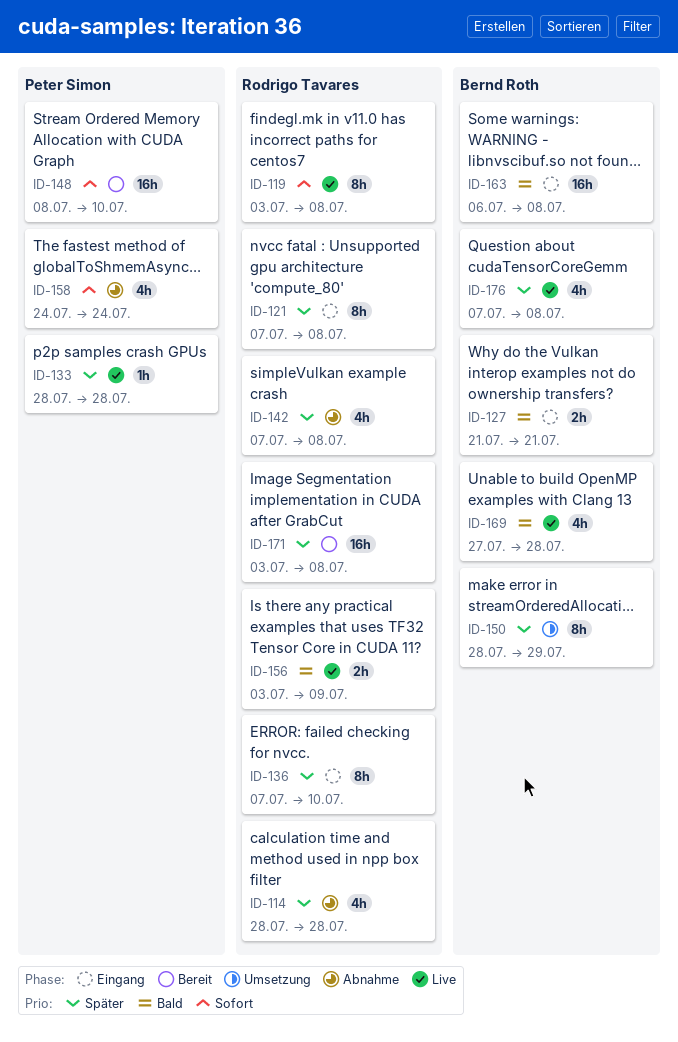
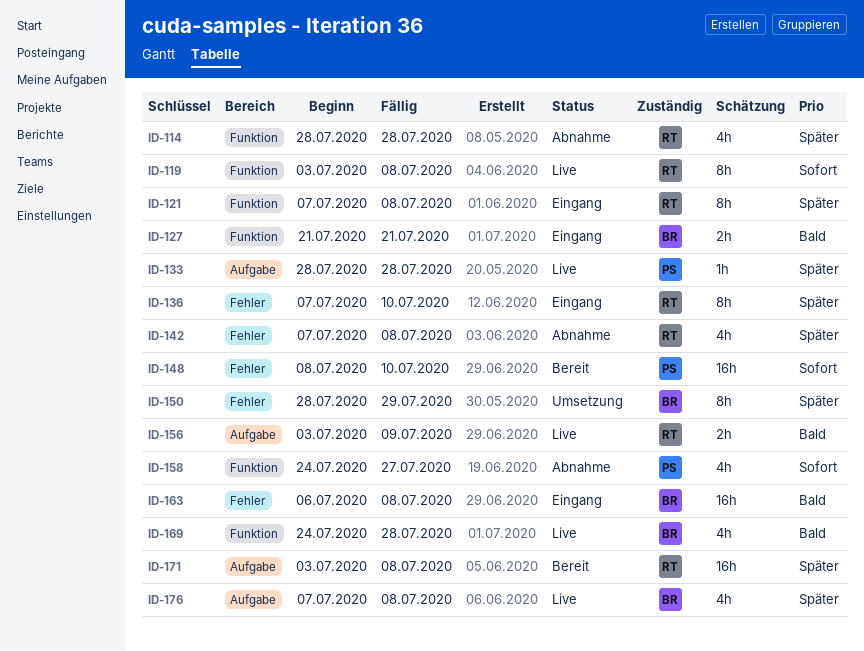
ID-158, due: Jul 24 -> Jul 27
ID-169, start: Jul 27 -> Jul 24

